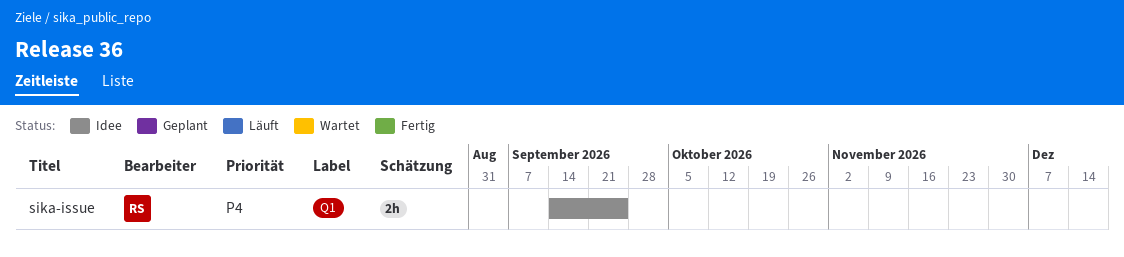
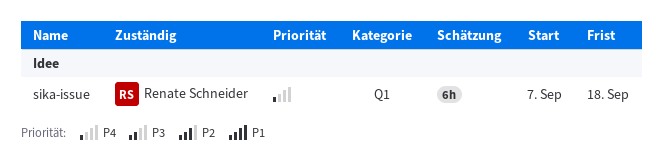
sika-issue, estimate: 2h -> 6h
sika-issue, start: Sep 14 -> Sep 7
sika-issue, due: Sep 25 -> Sep 18

